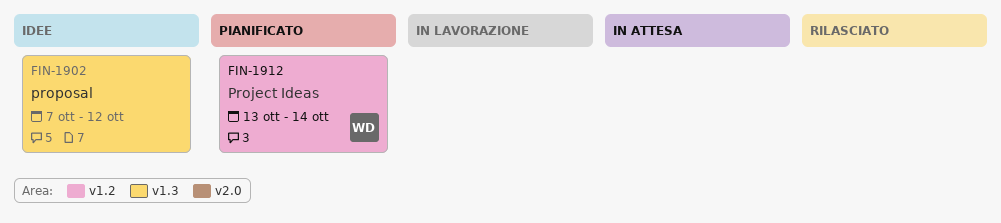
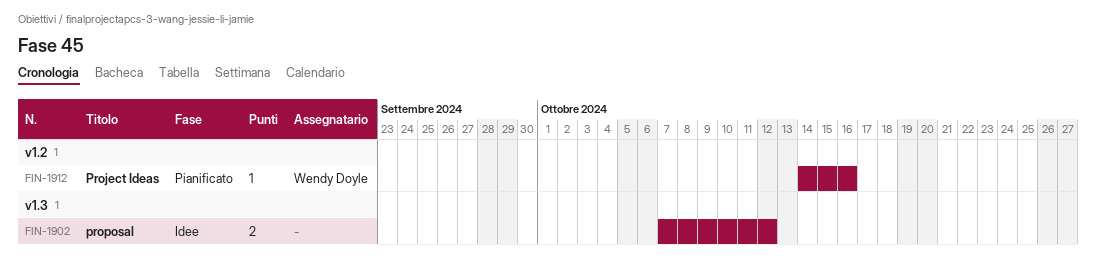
FIN-1912, start: Oct 13 -> Oct 14
FIN-1912, due: Oct 14 -> Oct 16

